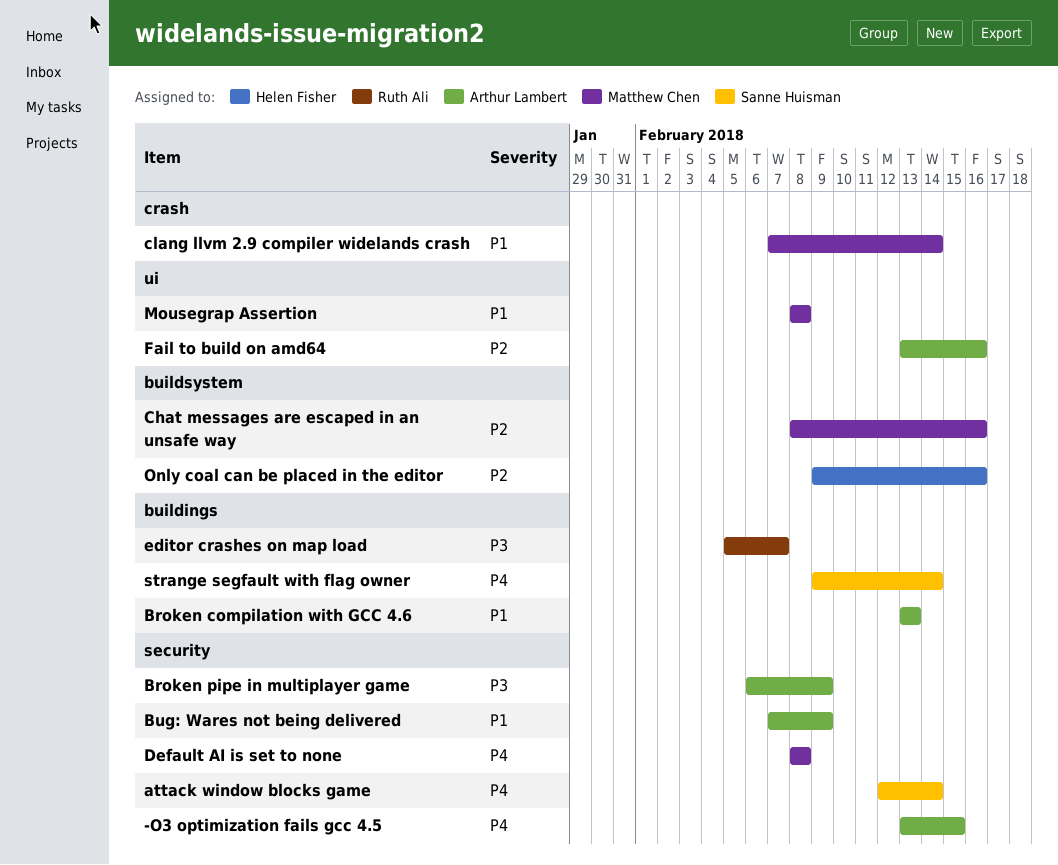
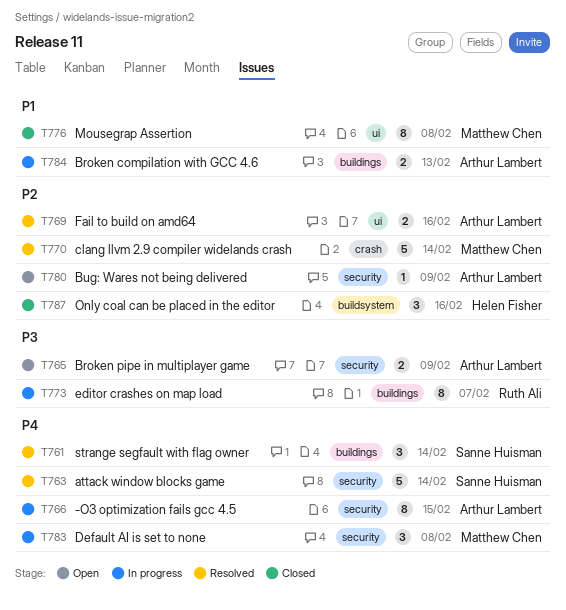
Bug: Wares not being delivered, priority: P1 -> P2
Chat messages are escaped in an unsafe way: present -> none
clang llvm 2.9 compiler widelands crash, priority: P1 -> P2

